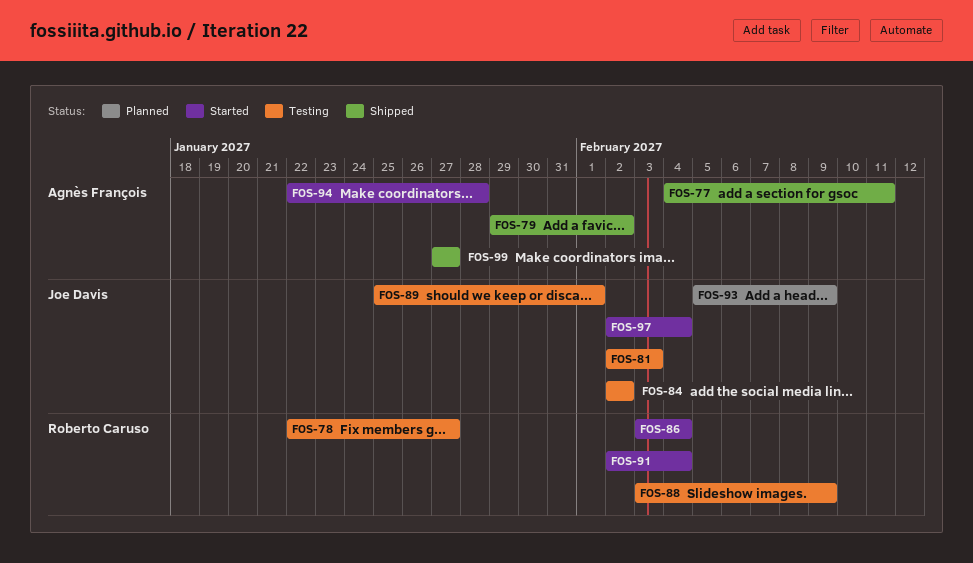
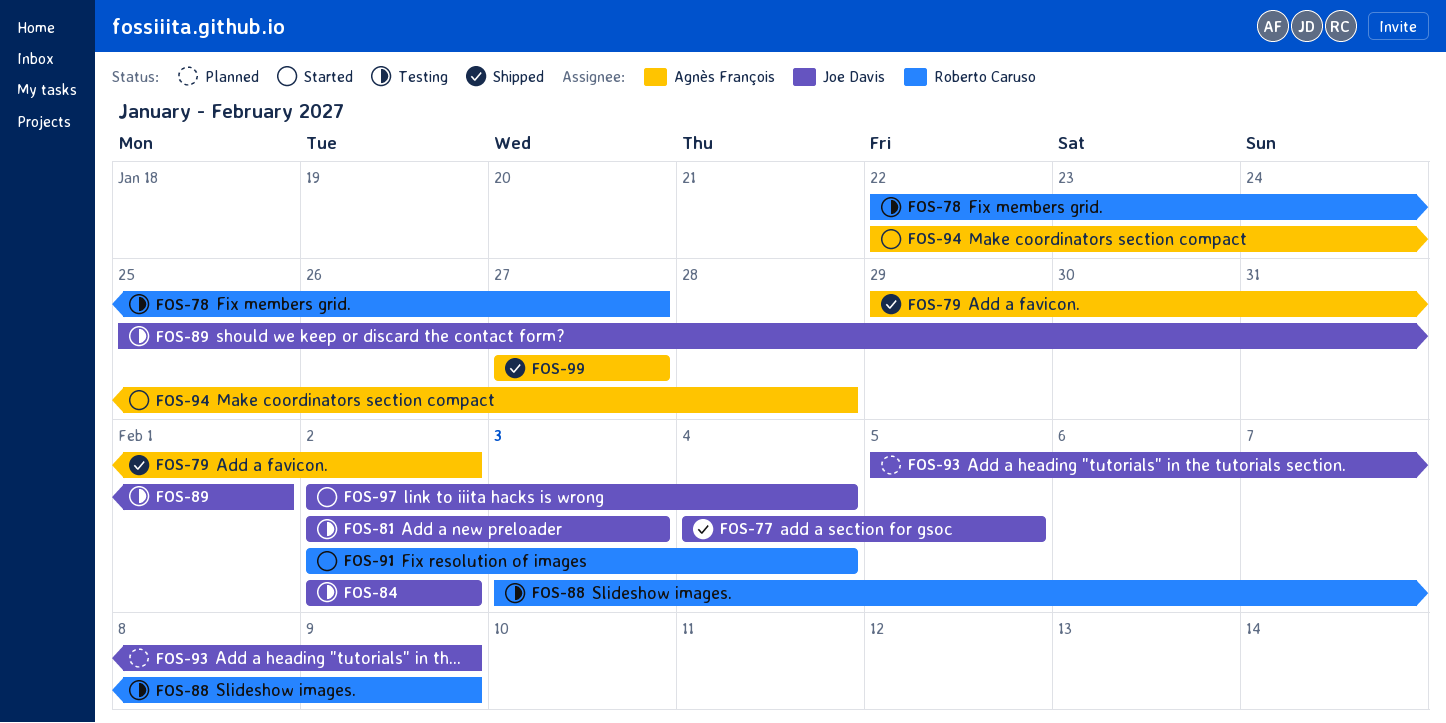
FOS-77, owner: Agnès François -> Joe Davis
FOS-77, due: Feb 11 -> Feb 5
FOS-86: present -> none

